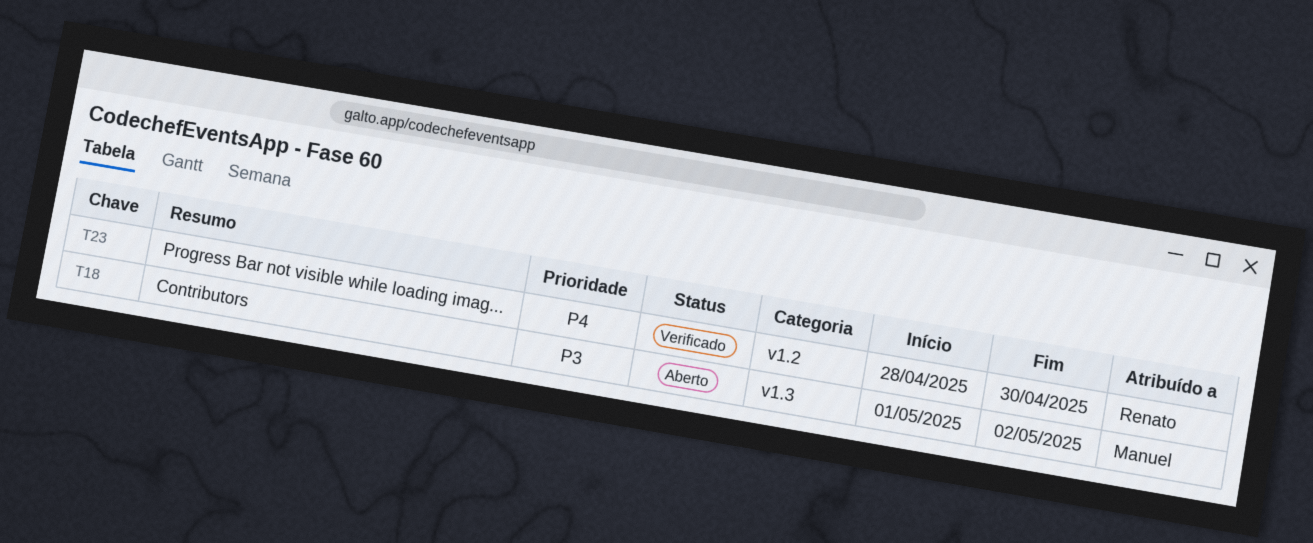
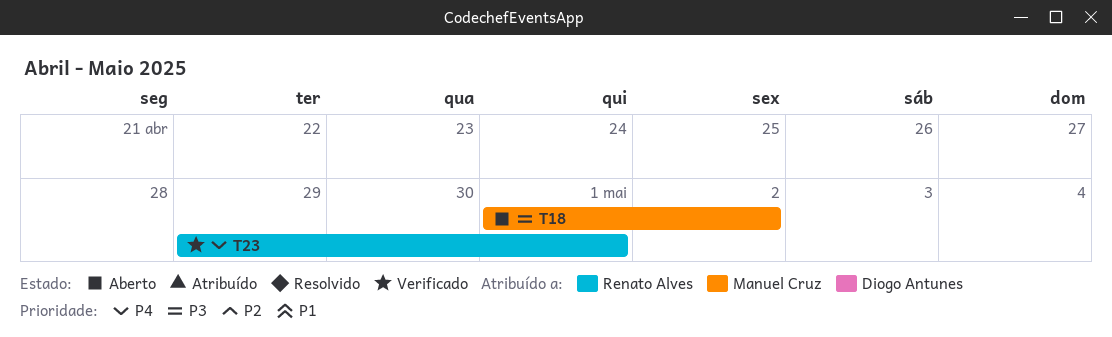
T23, start: Apr 28 -> Apr 29
T23, due: Apr 30 -> May 1

